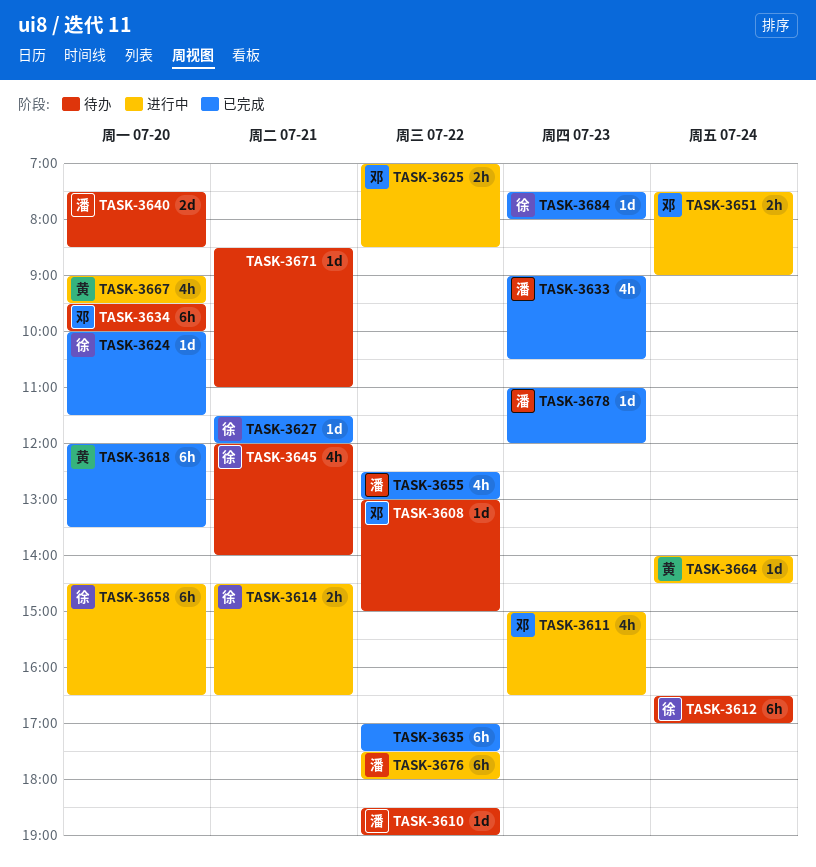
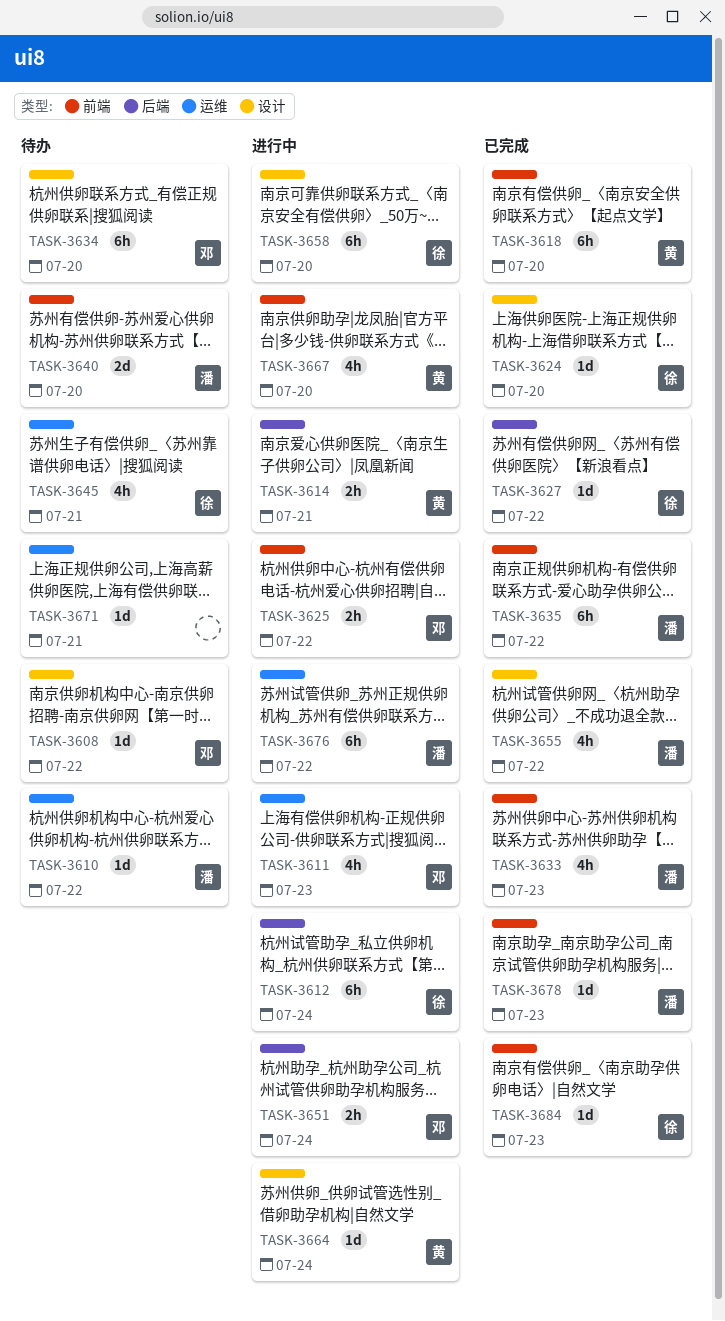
TASK-3612, status: 待办 -> 进行中
TASK-3614, owner: 徐 -> 黄
TASK-3627, day: Jul 21 -> Jul 22
TASK-3635, owner: none -> 潘

